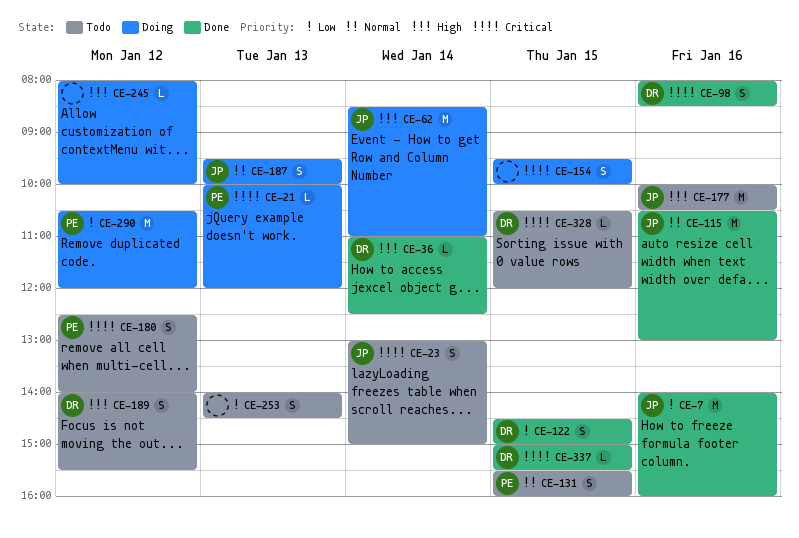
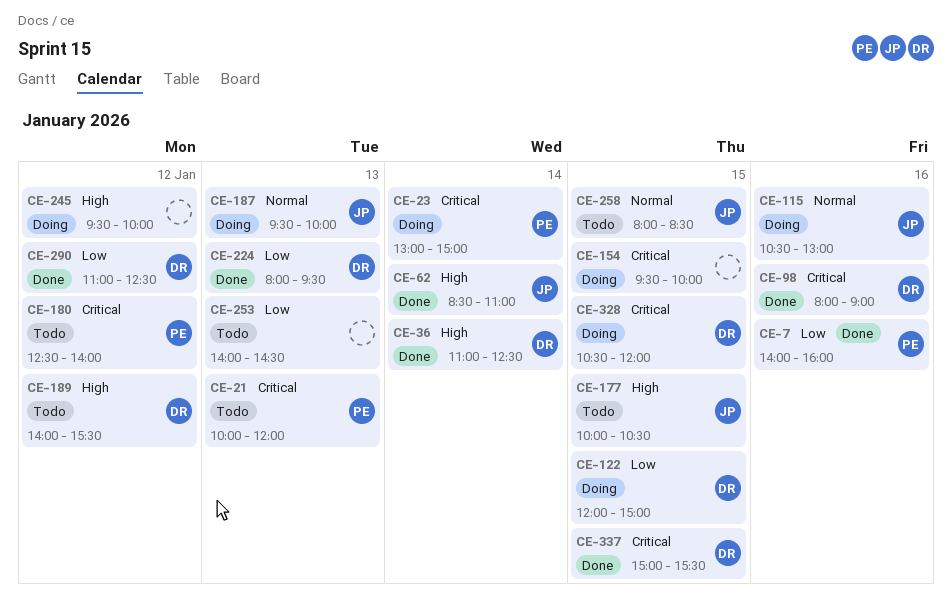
CE-7, owner: JP -> PE
CE-21, status: Doing -> Todo
CE-23, status: Todo -> Doing
CE-23, owner: JP -> PE
CE-62, status: Doing -> Done
CE-98, ends: 08:30 -> 09:00
CE-115, status: Done -> Doing
CE-122, status: Done -> Doing
CE-122, begins: 14:30 -> 12:00
CE-131: present -> none
CE-177, day: Jan 16 -> Jan 15
CE-224: none -> present
CE-245, begins: 08:00 -> 09:30
CE-258: none -> present
CE-290, status: Doing -> Done
CE-290, owner: PE -> DR
CE-290, begins: 10:30 -> 11:00
CE-290, ends: 12:00 -> 12:30
CE-328, status: Todo -> Doing

